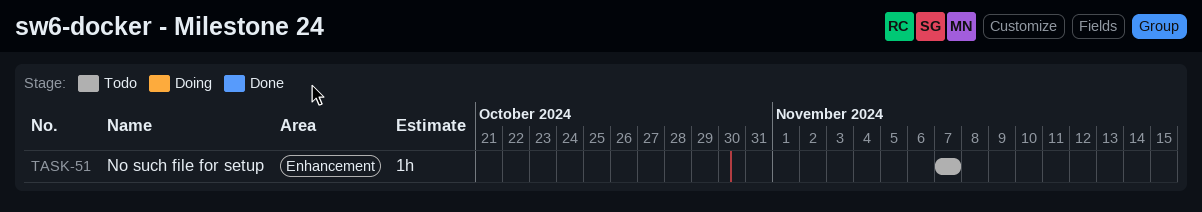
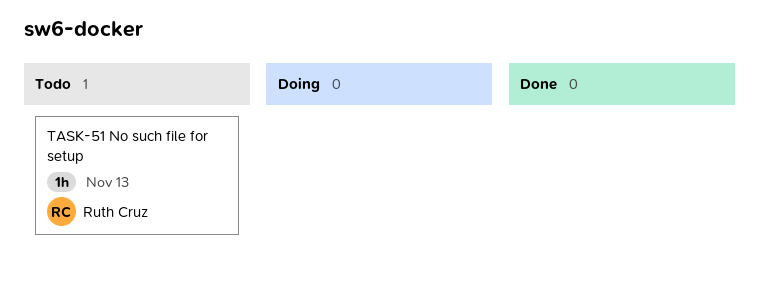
TASK-51, due: Nov 7 -> Nov 13

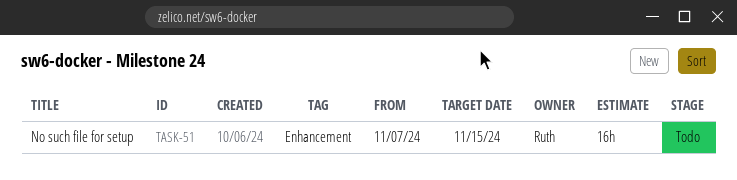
TASK-51, estimate: 1h -> 16h
TASK-51, due: Nov 13 -> Nov 15

